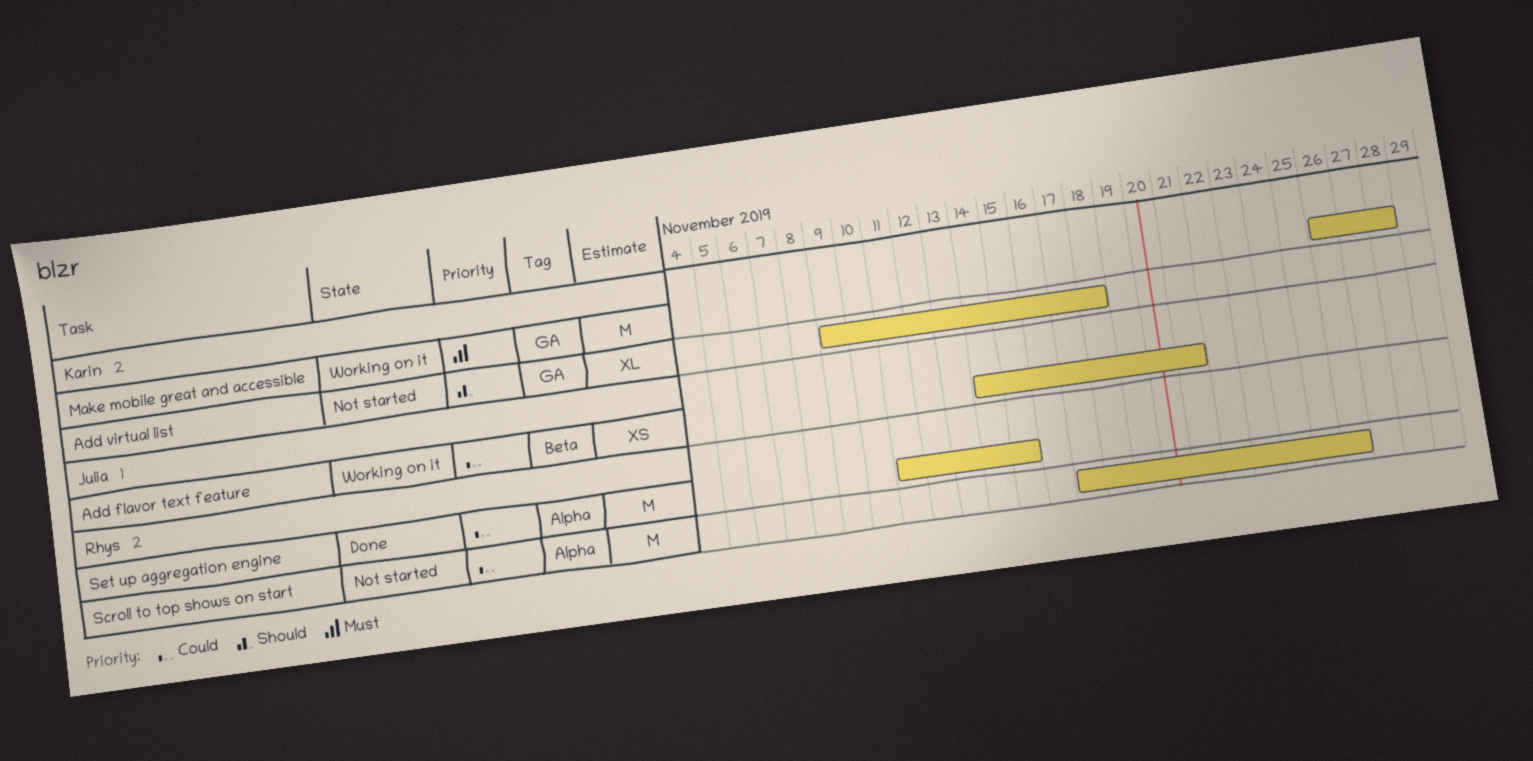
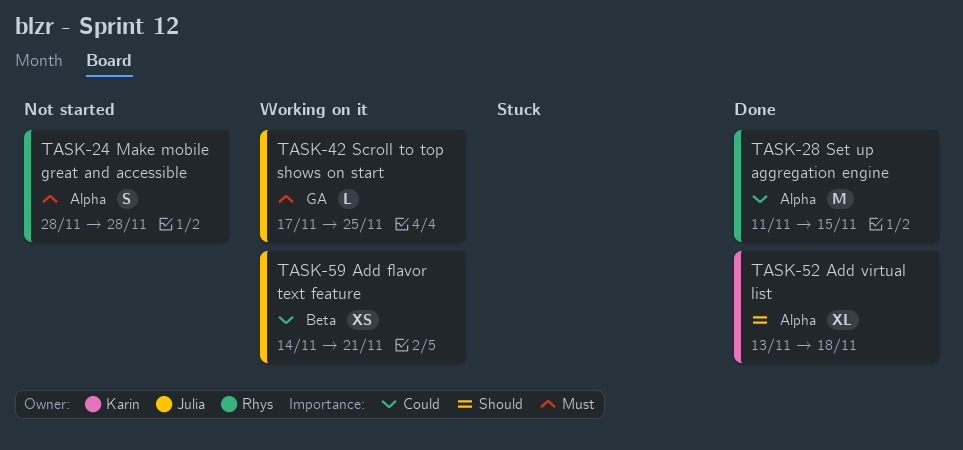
Add virtual list, status: Not started -> Done
Add virtual list, label: GA -> Alpha
Add virtual list, start: Nov 9 -> Nov 13
Make mobile great and accessible, status: Working on it -> Not started
Make mobile great and accessible, owner: Karin -> Rhys
Make mobile great and accessible, label: GA -> Alpha
Make mobile great and accessible, estimate: M -> S
Make mobile great and accessible, start: Nov 26 -> Nov 28
Scroll to top shows on start, status: Not started -> Working on it
Scroll to top shows on start, owner: Rhys -> Julia
Scroll to top shows on start, priority: Could -> Must
Scroll to top shows on start, label: Alpha -> GA
Scroll to top shows on start, estimate: M -> L
Scroll to top shows on start, due: Nov 26 -> Nov 25

